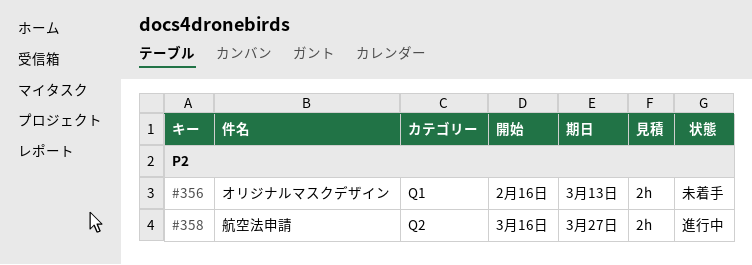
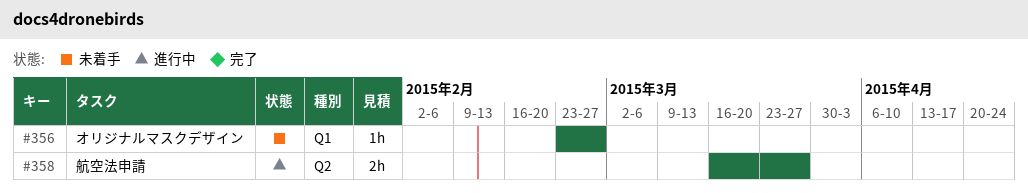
#356, estimate: 2h -> 1h
#356, start: Feb 16 -> Feb 23
#356, due: Mar 13 -> Feb 27

